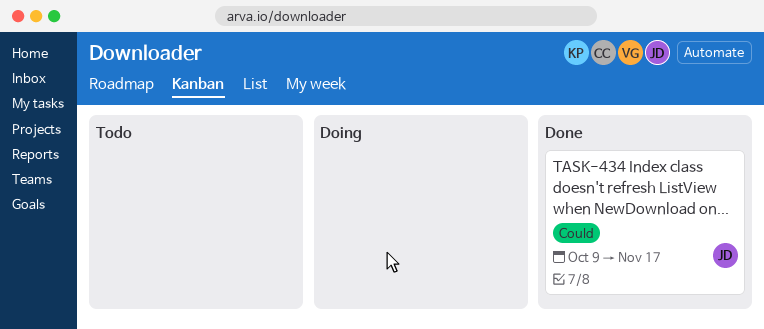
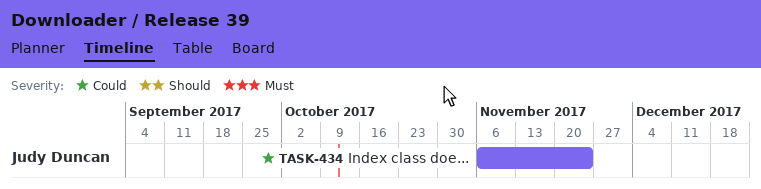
TASK-434, start: Oct 9 -> Nov 6
TASK-434, due: Nov 17 -> Nov 24

